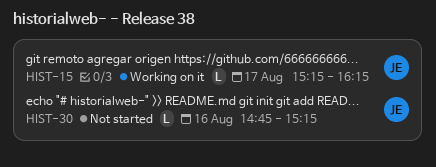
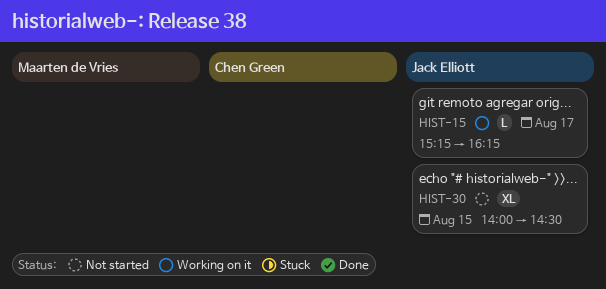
HIST-30, estimate: L -> XL
HIST-30, day: Aug 16 -> Aug 15
HIST-30, begins: 14:45 -> 14:00
HIST-30, ends: 15:15 -> 14:30

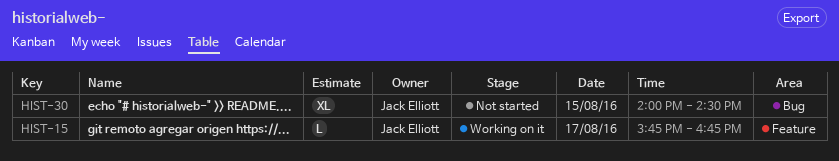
HIST-15, begins: 15:15 -> 15:45
HIST-15, ends: 16:15 -> 16:45

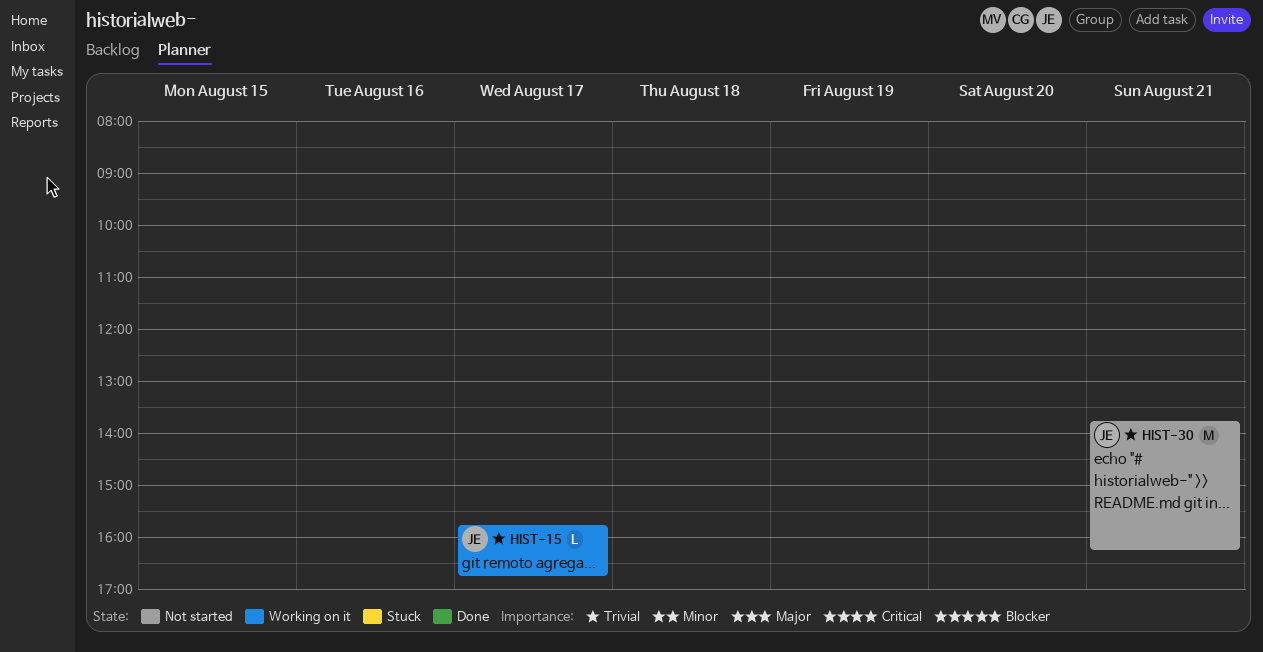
HIST-30, estimate: XL -> M
HIST-30, day: Aug 15 -> Aug 21
HIST-30, begins: 14:00 -> 13:45
HIST-30, ends: 14:30 -> 16:15

